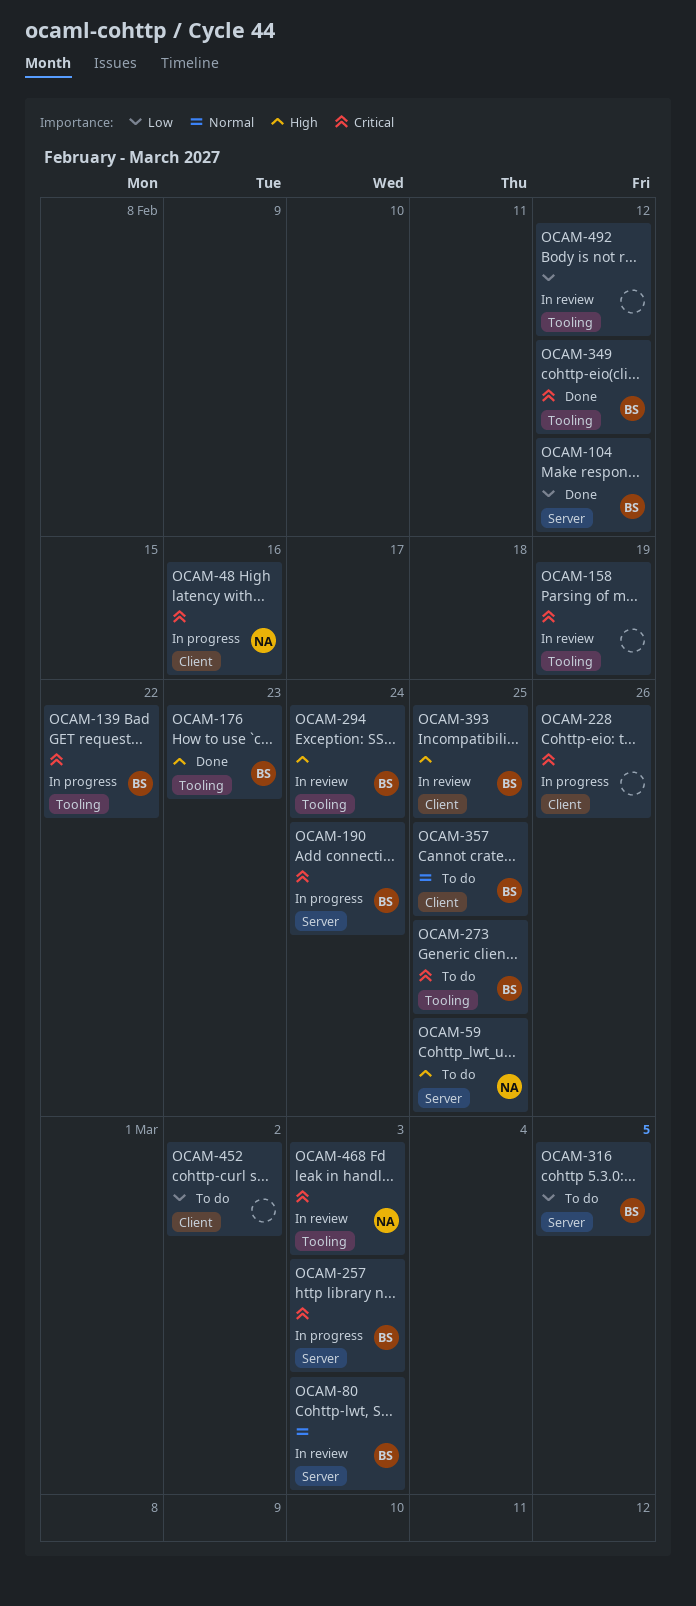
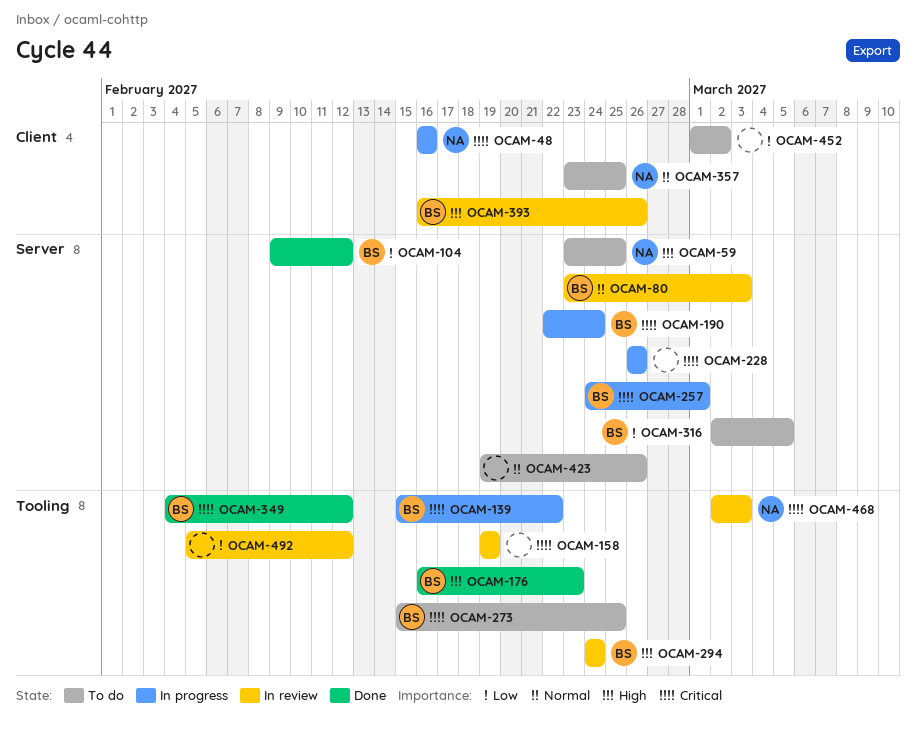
OCAM-228, label: Client -> Server
OCAM-257, due: Mar 3 -> Mar 1
OCAM-357, owner: BS -> NA
OCAM-393, due: Feb 25 -> Feb 26
OCAM-423: none -> present

